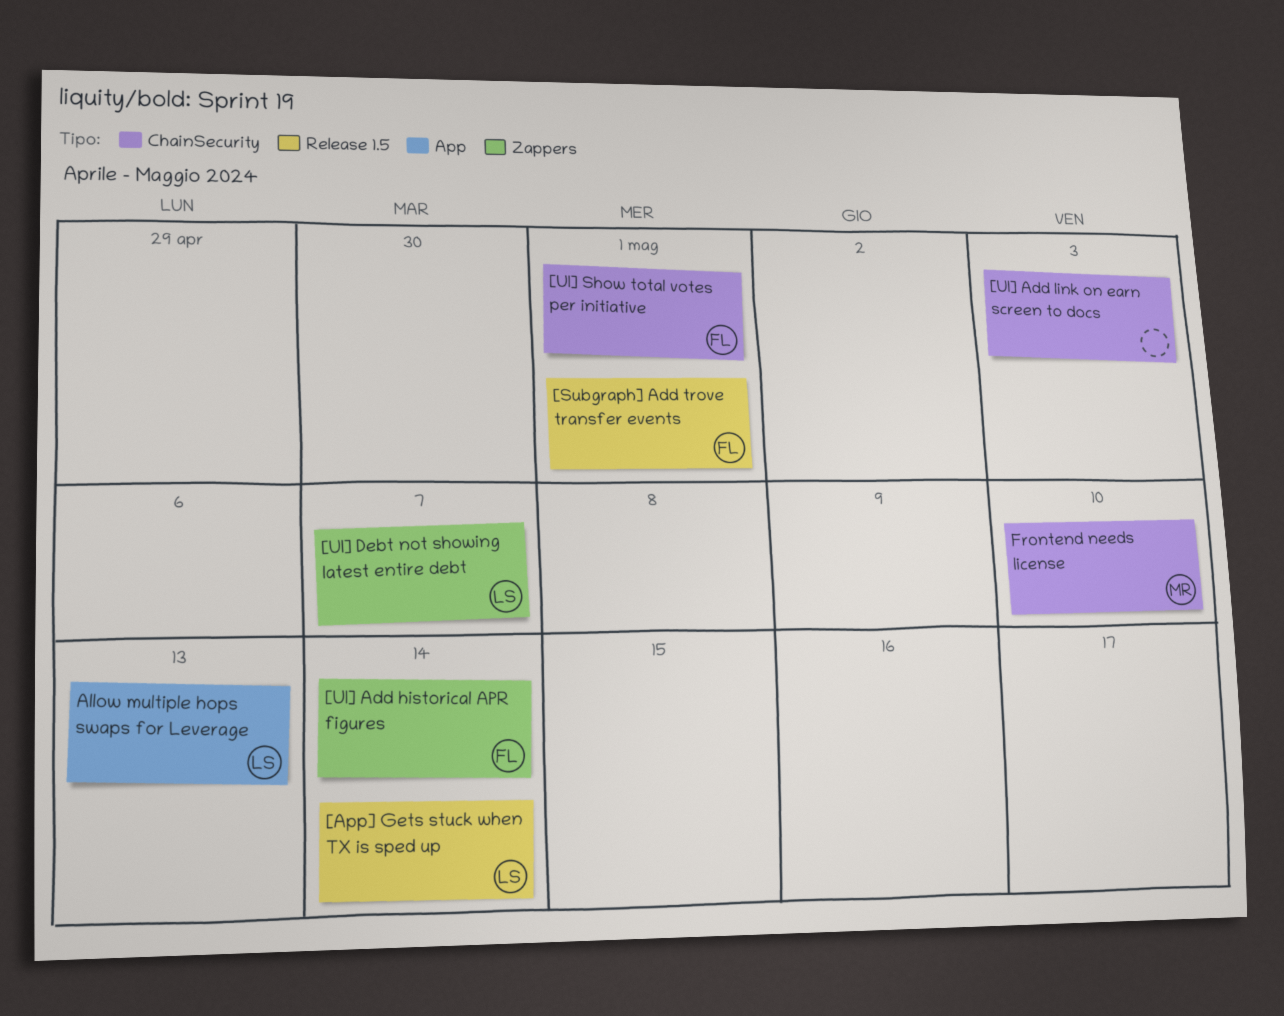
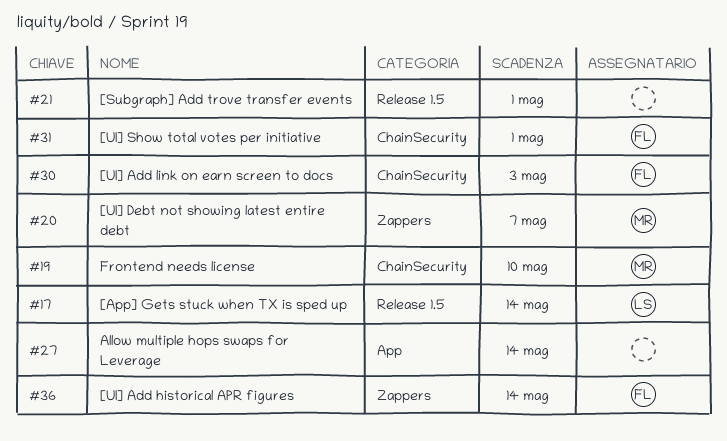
[Subgraph] Add trove transfer events, owner: FL -> none
[UI] Add link on earn screen to docs, owner: none -> FL
[UI] Debt not showing latest entire debt, owner: LS -> MR
Allow multiple hops swaps for Leverage, owner: LS -> none
Allow multiple hops swaps for Leverage, due: May 13 -> May 14

